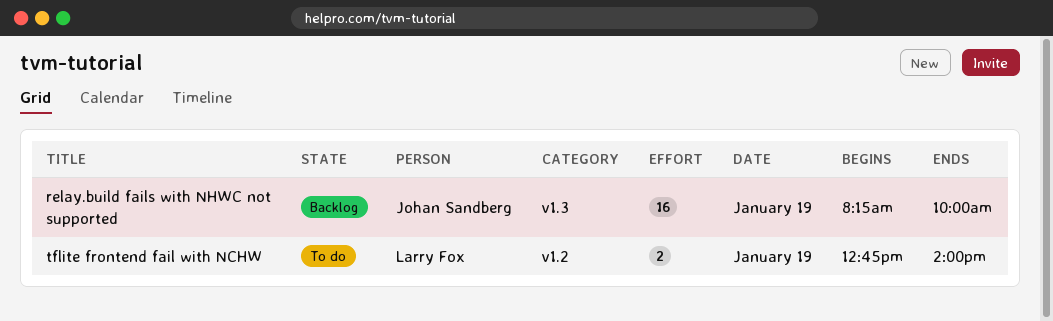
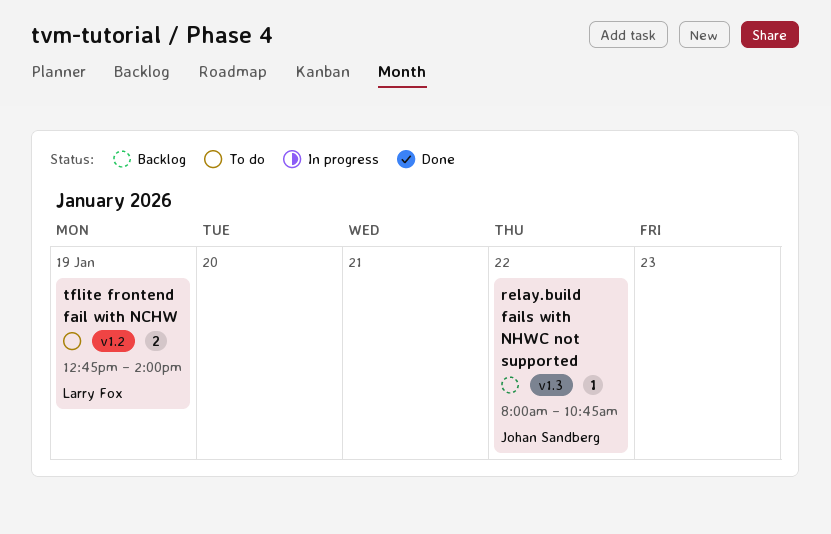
relay.build fails with NHWC not supported, estimate: 16 -> 1
relay.build fails with NHWC not supported, day: Jan 19 -> Jan 22
relay.build fails with NHWC not supported, begins: 08:15 -> 08:00
relay.build fails with NHWC not supported, ends: 10:00 -> 10:45

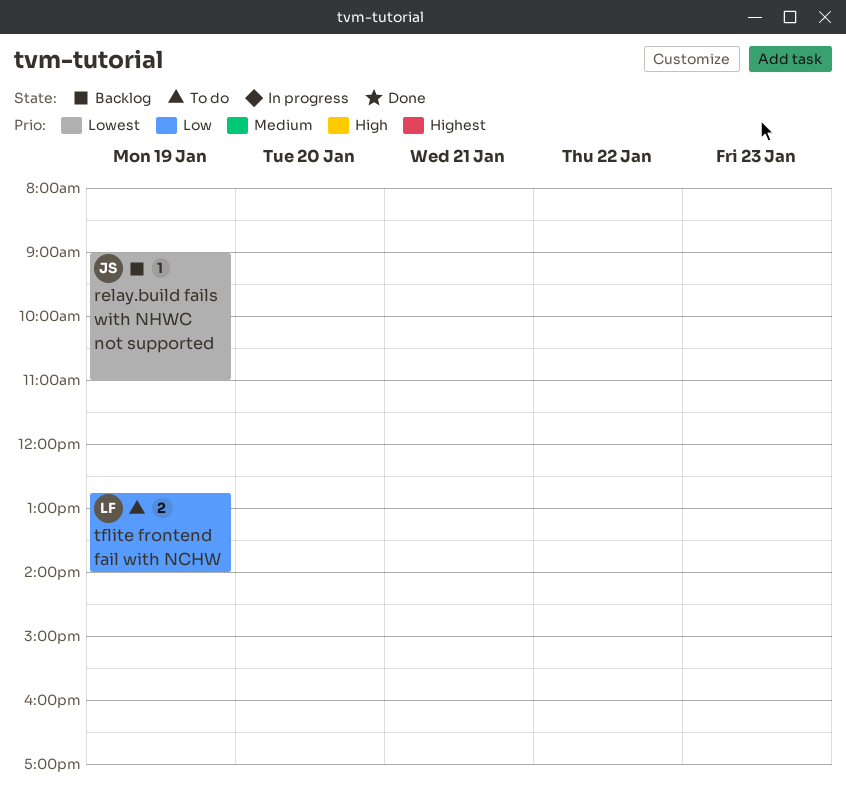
relay.build fails with NHWC not supported, day: Jan 22 -> Jan 19
relay.build fails with NHWC not supported, begins: 08:00 -> 09:00
relay.build fails with NHWC not supported, ends: 10:45 -> 11:00

